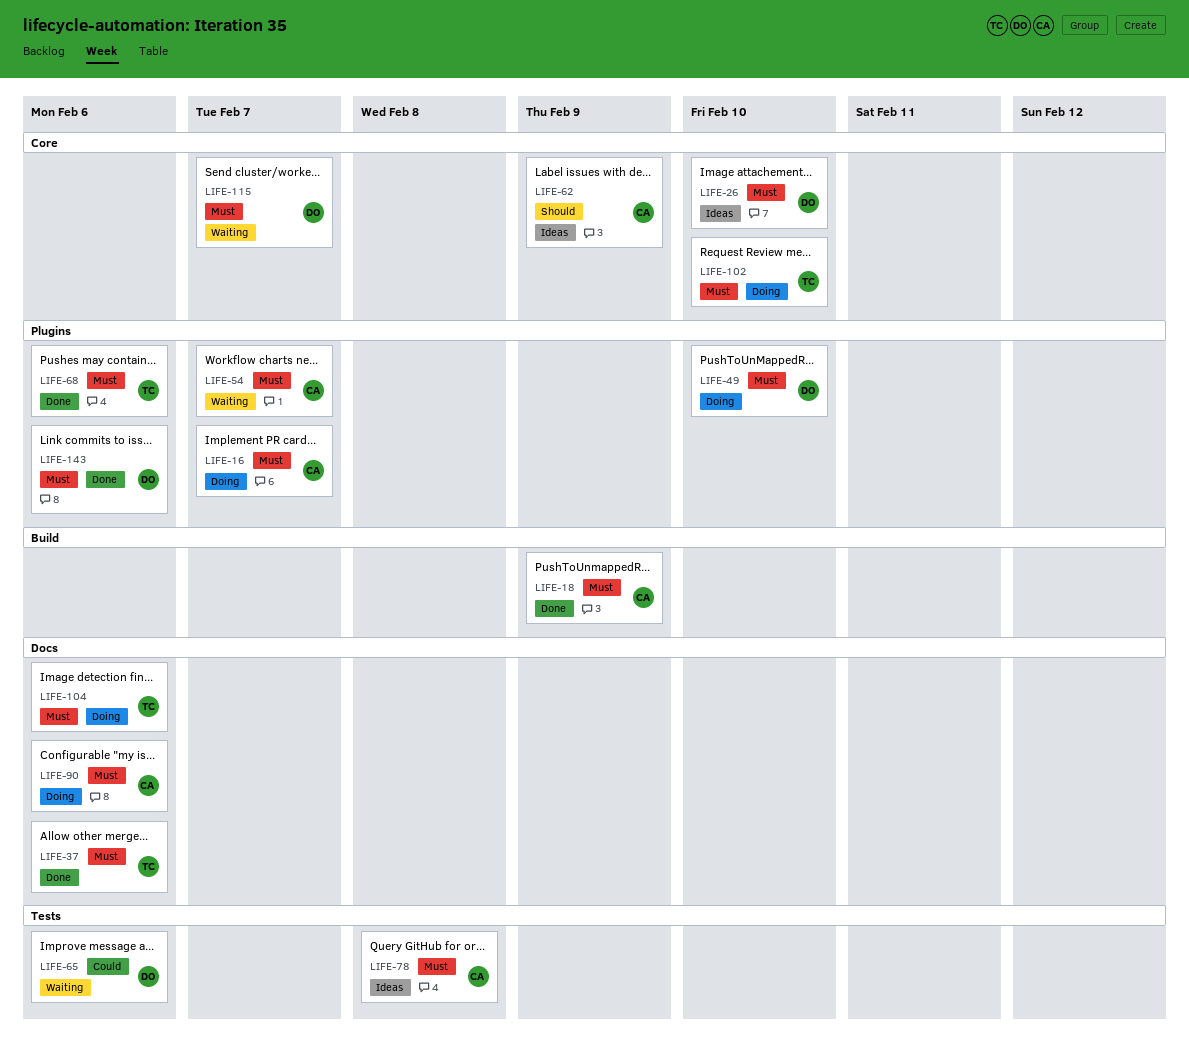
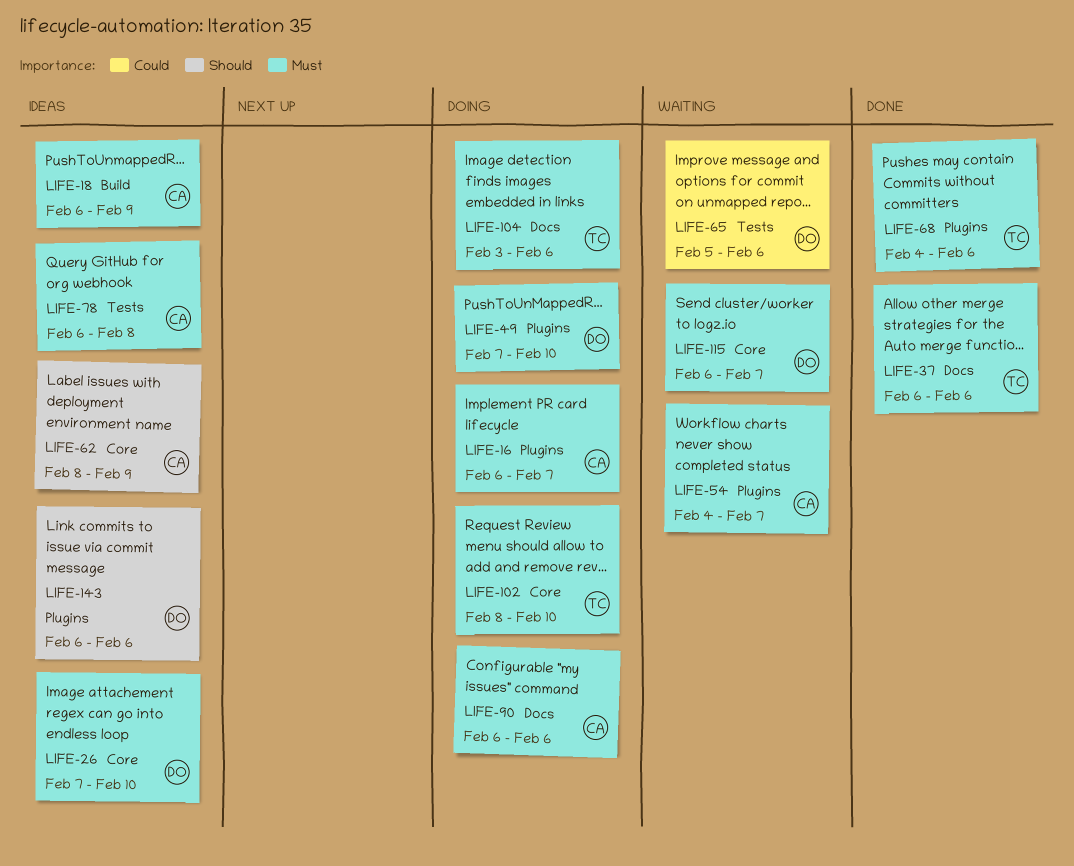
LIFE-18, status: Done -> Ideas
LIFE-143, status: Done -> Ideas
LIFE-143, priority: Must -> Should

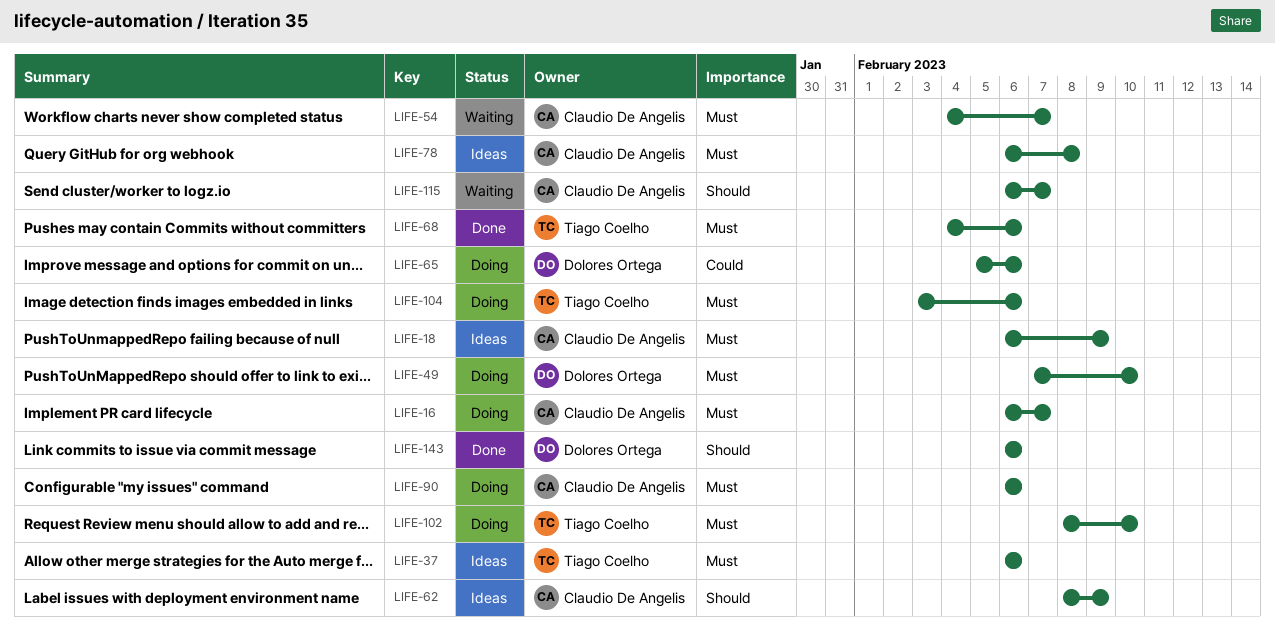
LIFE-26: present -> none
LIFE-37, status: Done -> Ideas
LIFE-65, status: Waiting -> Doing
LIFE-115, owner: Dolores Ortega -> Claudio De Angelis
LIFE-115, priority: Must -> Should
LIFE-143, status: Ideas -> Done

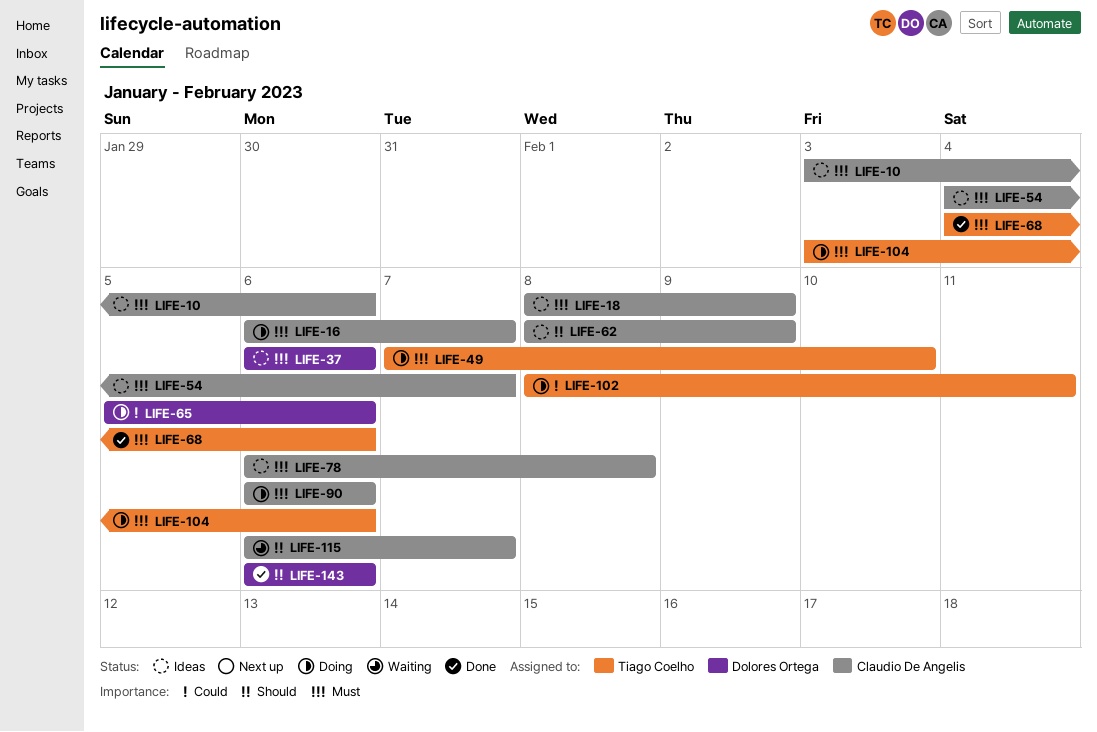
LIFE-10: none -> present
LIFE-18, start: Feb 6 -> Feb 8
LIFE-37, owner: Tiago Coelho -> Dolores Ortega
LIFE-49, owner: Dolores Ortega -> Tiago Coelho
LIFE-54, status: Waiting -> Ideas
LIFE-102, priority: Must -> Could
LIFE-102, due: Feb 10 -> Feb 11

